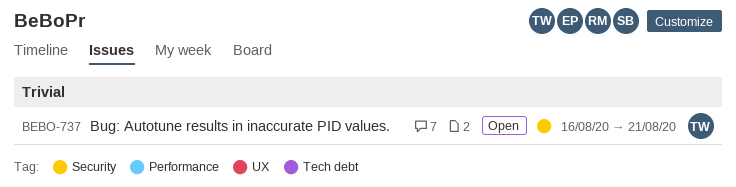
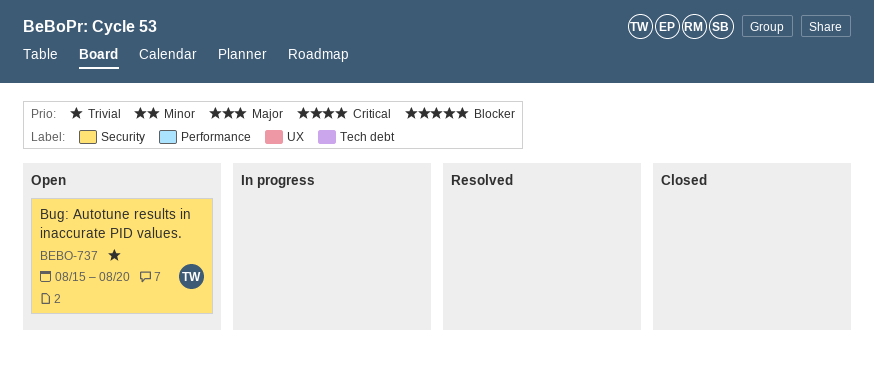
BEBO-737, start: Aug 16 -> Aug 15
BEBO-737, due: Aug 21 -> Aug 20

